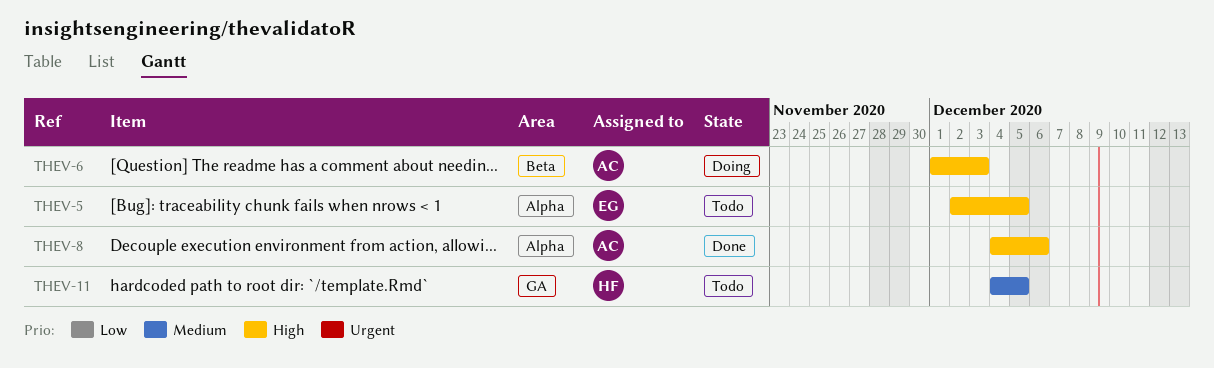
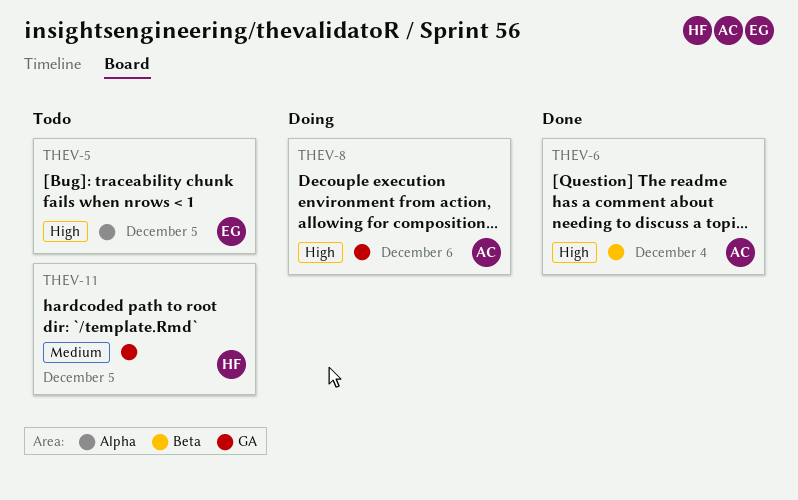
THEV-6, status: Doing -> Done
THEV-6, due: Dec 3 -> Dec 4
THEV-8, status: Done -> Doing
THEV-8, label: Alpha -> GA

